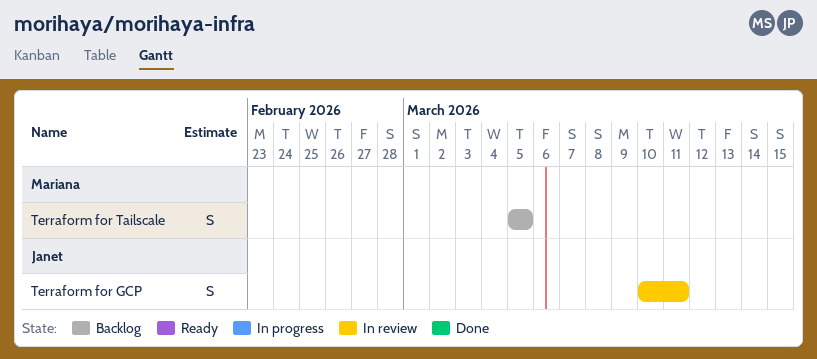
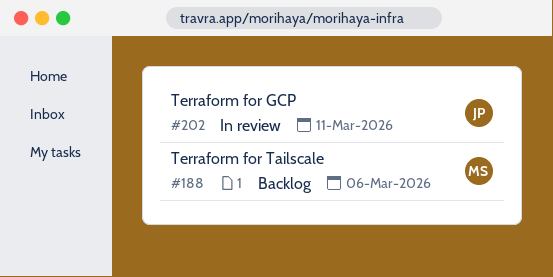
Terraform for Tailscale, due: Mar 5 -> Mar 6

